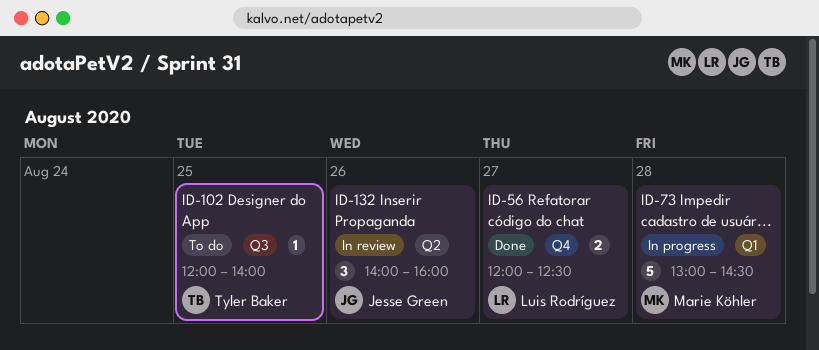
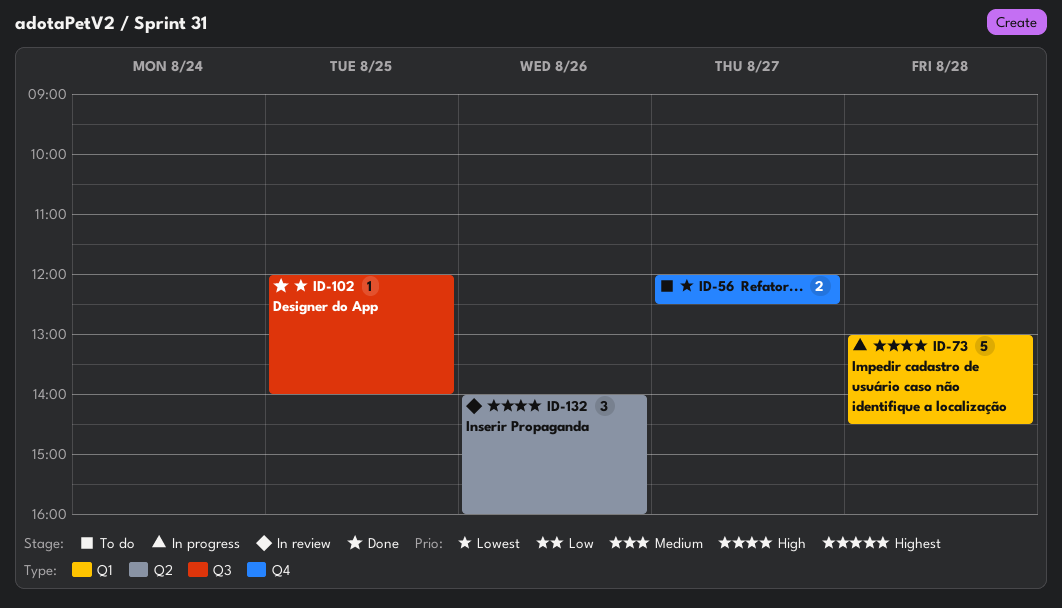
ID-56, status: Done -> To do
ID-102, status: To do -> Done

